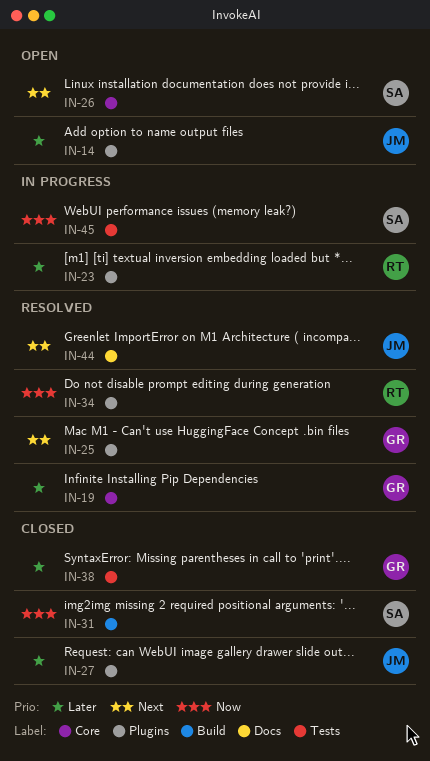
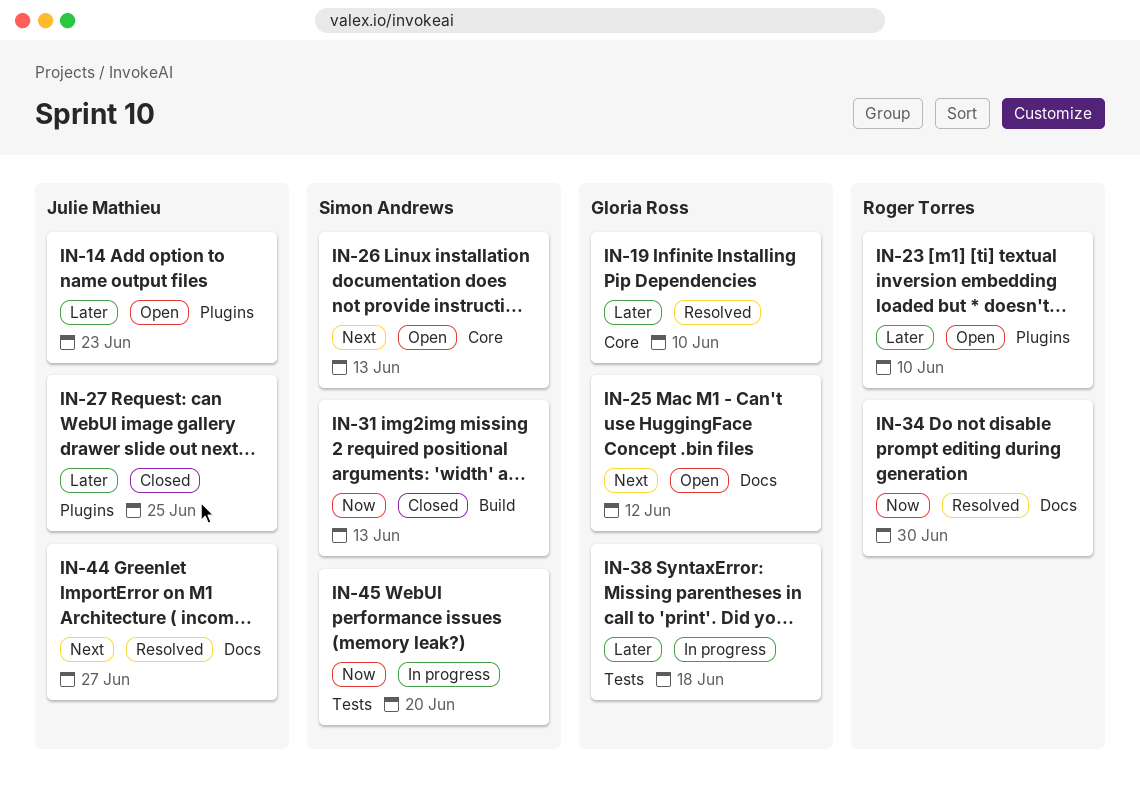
IN-23, status: In progress -> Open
IN-25, status: Resolved -> Open
IN-25, label: Plugins -> Docs
IN-34, label: Plugins -> Docs
IN-38, status: Closed -> In progress

